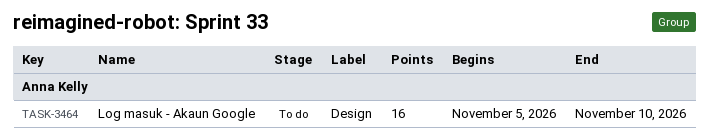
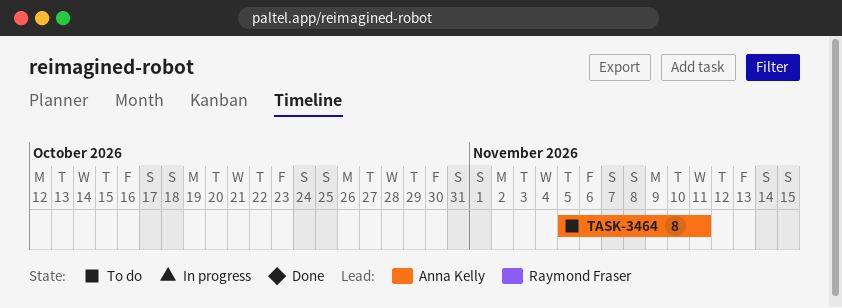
TASK-3464, estimate: 16 -> 8
TASK-3464, due: Nov 10 -> Nov 11

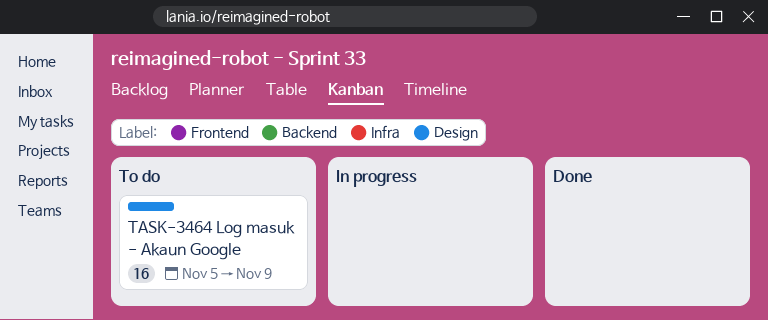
TASK-3464, estimate: 8 -> 16
TASK-3464, due: Nov 11 -> Nov 9

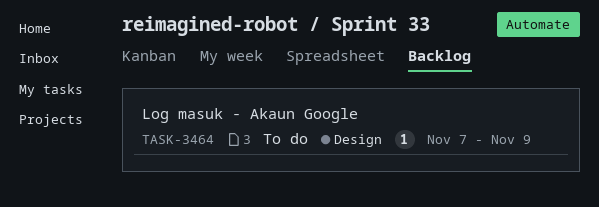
TASK-3464, estimate: 16 -> 1
TASK-3464, start: Nov 5 -> Nov 7

